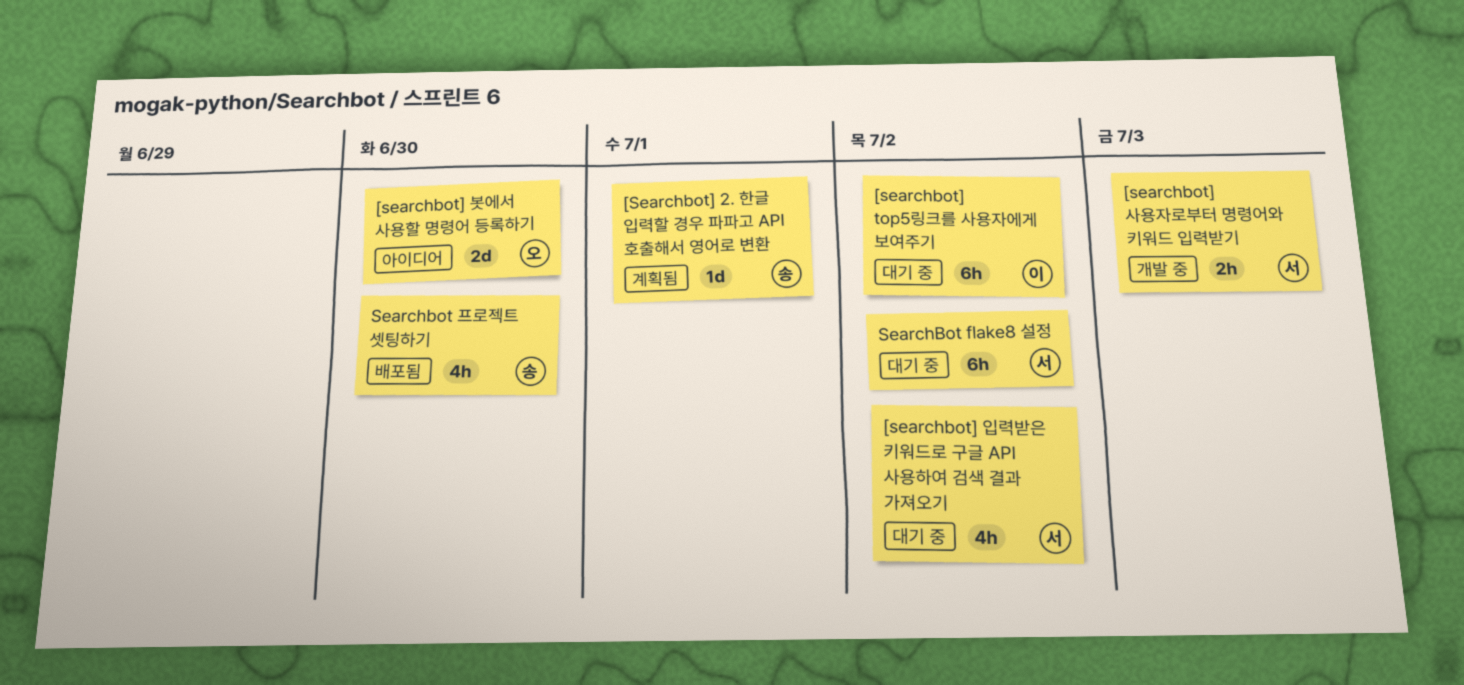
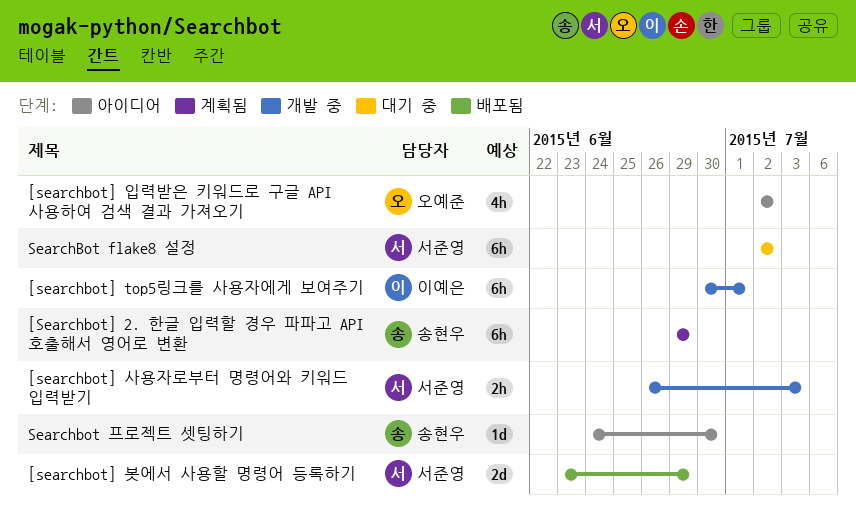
[Searchbot] 2. 한글 입력할 경우 파파고 API 호출해서 영어로 변환, estimate: 1d -> 6h
[Searchbot] 2. 한글 입력할 경우 파파고 API 호출해서 영어로 변환, due: Jul 1 -> Jun 29
[searchbot] top5링크를 사용자에게 보여주기, status: 대기 중 -> 개발 중
[searchbot] top5링크를 사용자에게 보여주기, due: Jul 2 -> Jul 1
[searchbot] 봇에서 사용할 명령어 등록하기, status: 아이디어 -> 배포됨
[searchbot] 봇에서 사용할 명령어 등록하기, owner: 오예준 -> 서준영
[searchbot] 봇에서 사용할 명령어 등록하기, due: Jun 30 -> Jun 29
[searchbot] 입력받은 키워드로 구글 API 사용하여 검색 결과 가져오기, status: 대기 중 -> 아이디어
[searchbot] 입력받은 키워드로 구글 API 사용하여 검색 결과 가져오기, owner: 서준영 -> 오예준
Searchbot 프로젝트 셋팅하기, status: 배포됨 -> 아이디어
Searchbot 프로젝트 셋팅하기, estimate: 4h -> 1d

